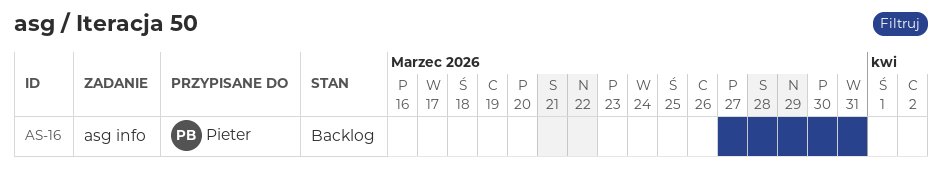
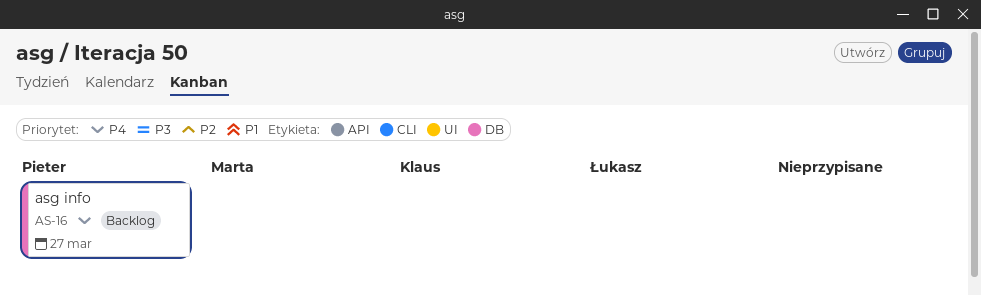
AS-16, due: Mar 31 -> Mar 27

